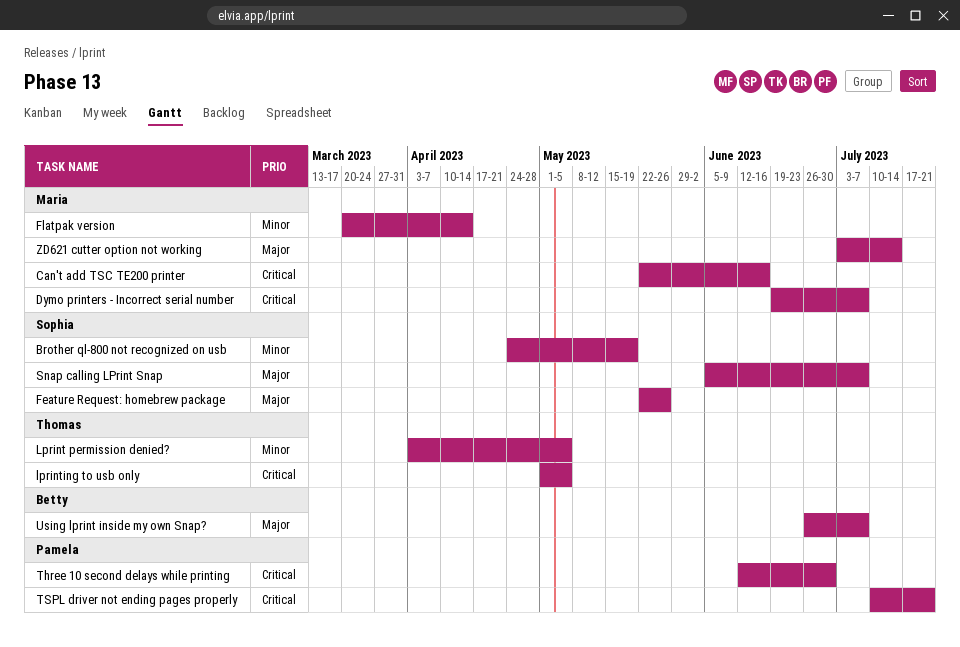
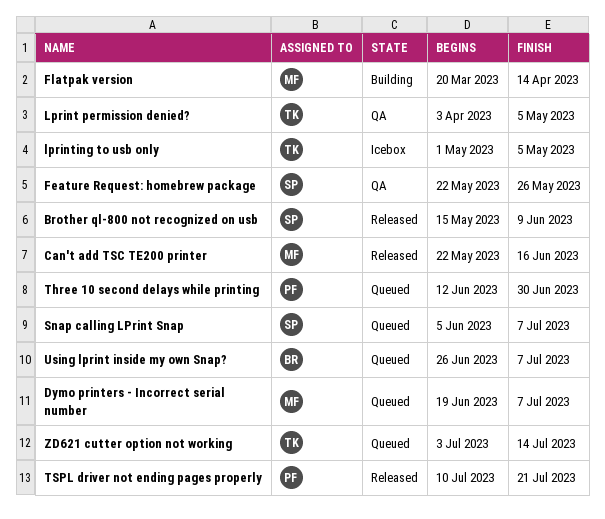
Brother ql-800 not recognized on usb, start: Apr 24 -> May 15
Brother ql-800 not recognized on usb, due: May 19 -> Jun 9
ZD621 cutter option not working, owner: Maria -> Thomas

